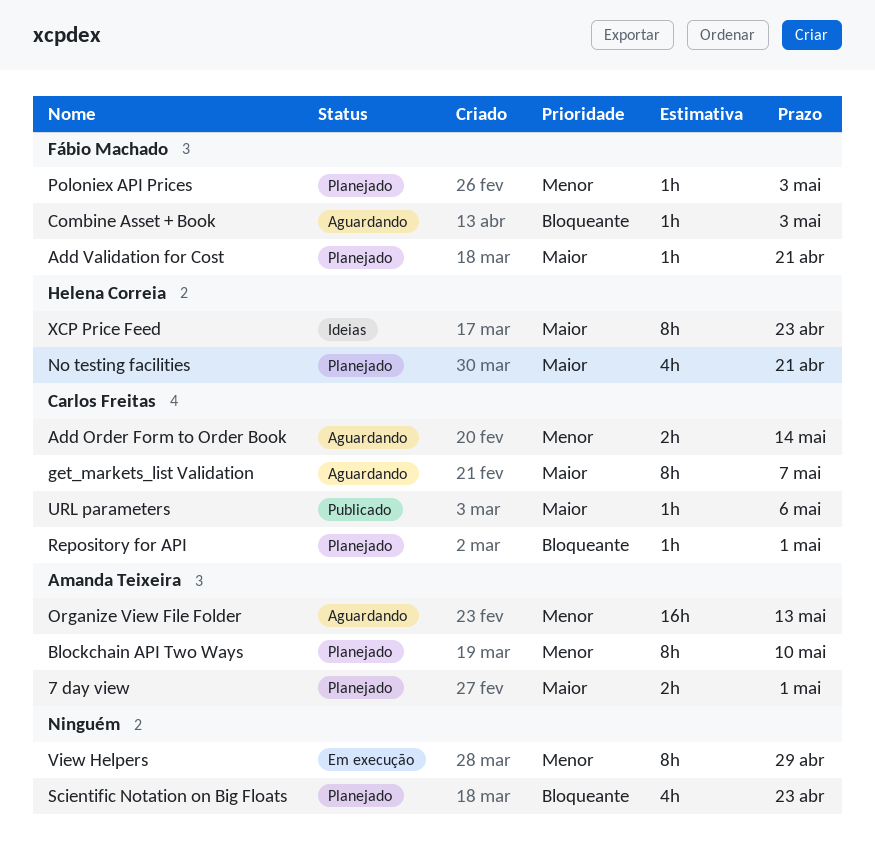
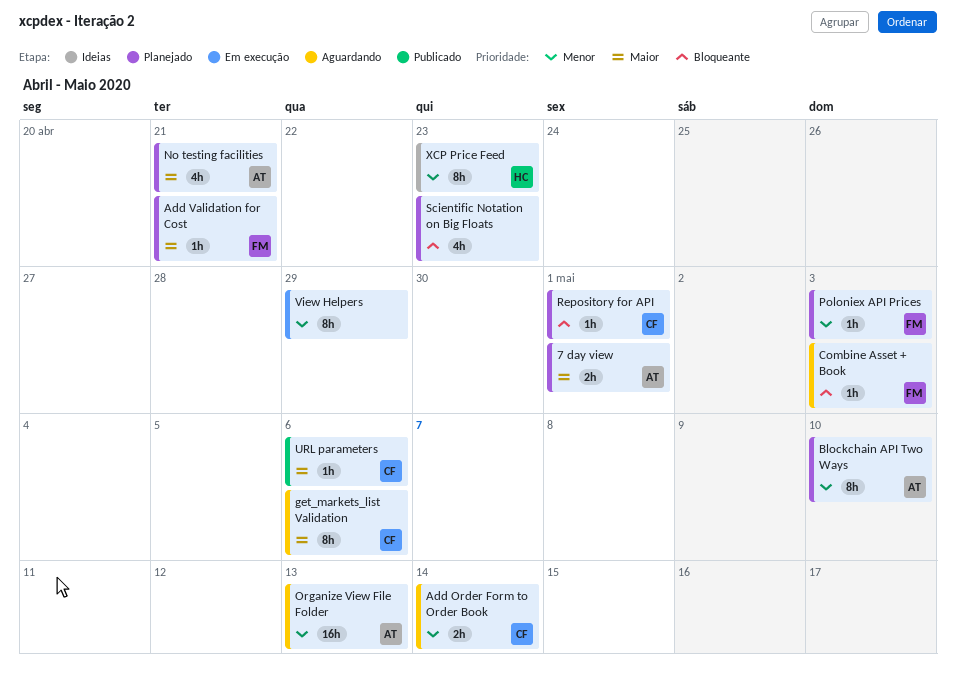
get_markets_list Validation, due: May 7 -> May 6
No testing facilities, owner: Helena Correia -> Amanda Teixeira
XCP Price Feed, priority: Maior -> Menor

